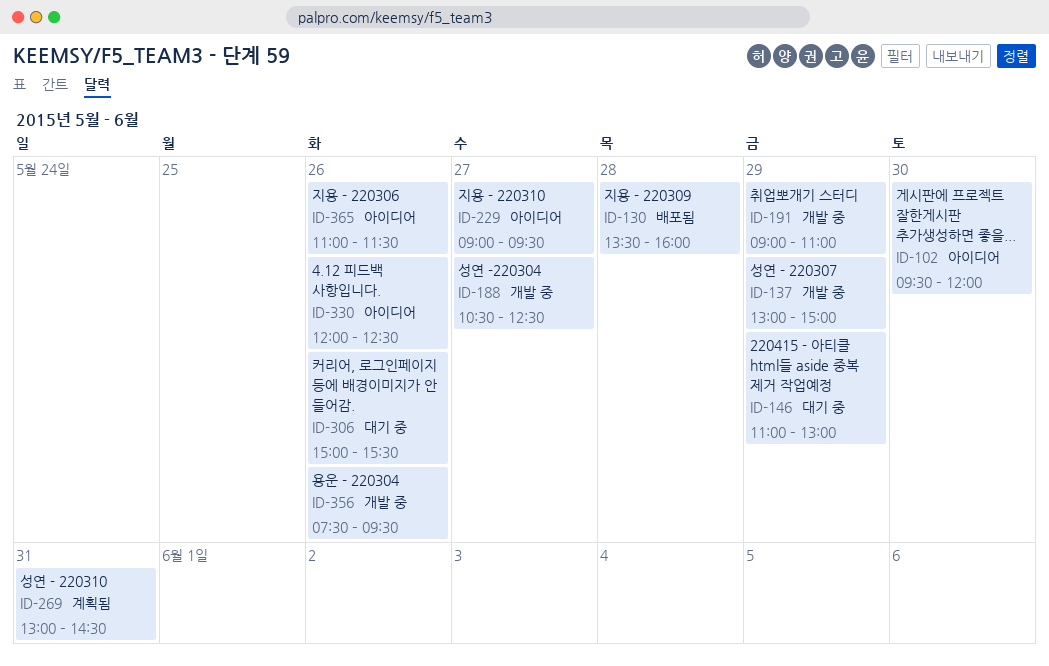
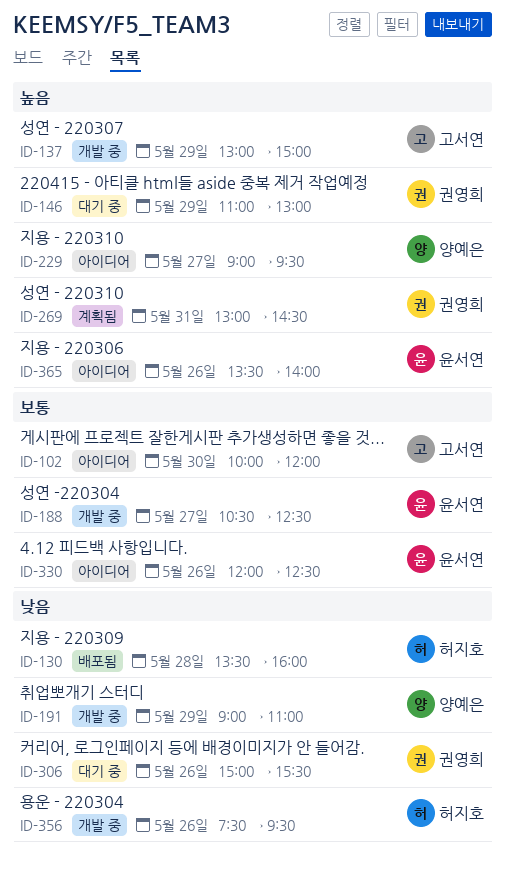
ID-102, begins: 09:30 -> 10:00
ID-365, begins: 11:00 -> 13:30
ID-365, ends: 11:30 -> 14:00

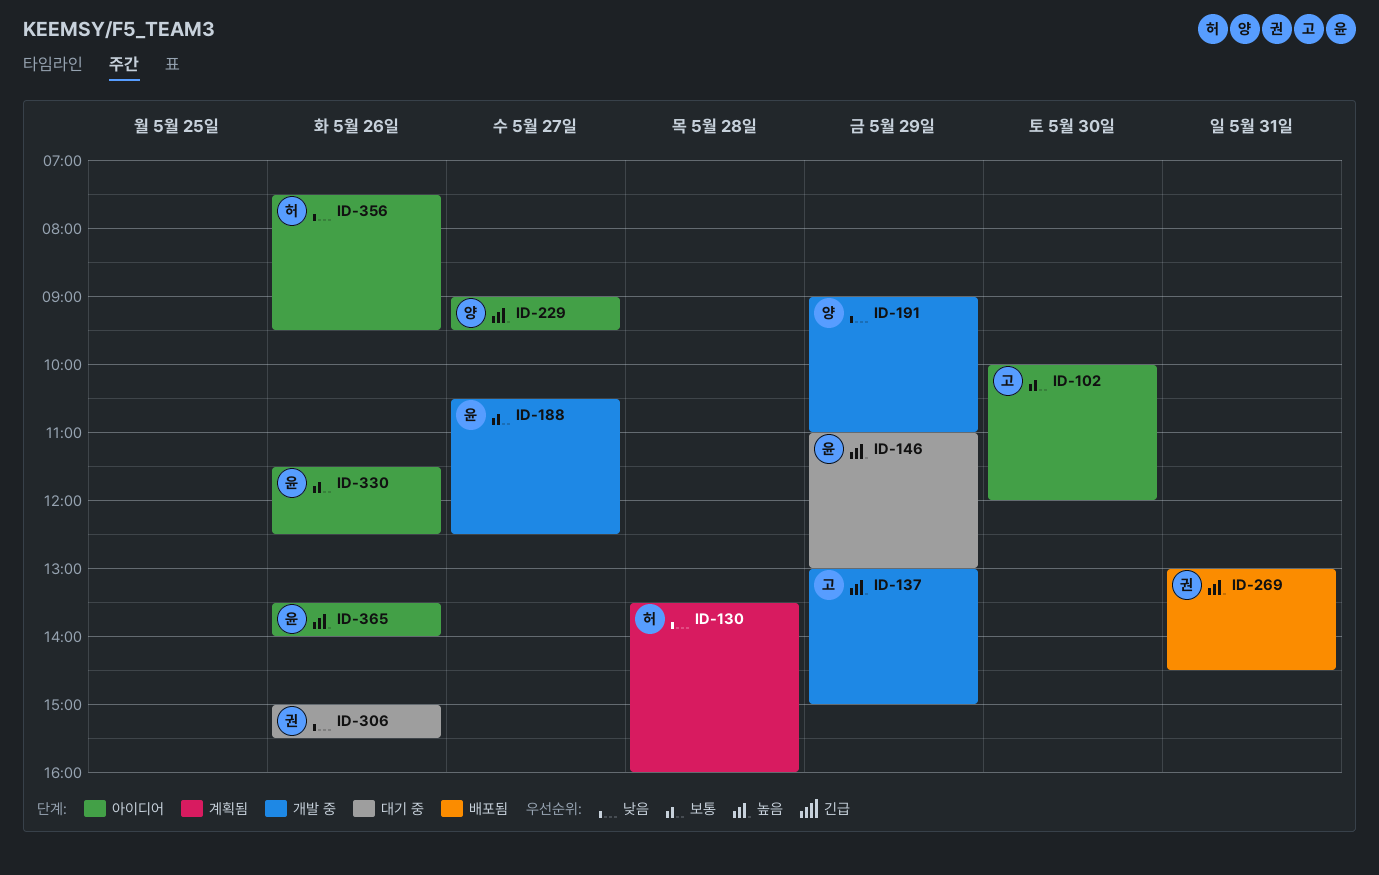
ID-130, status: 배포됨 -> 계획됨
ID-146, owner: 권영희 -> 윤서연
ID-269, status: 계획됨 -> 배포됨
ID-330, begins: 12:00 -> 11:30
ID-356, status: 개발 중 -> 아이디어

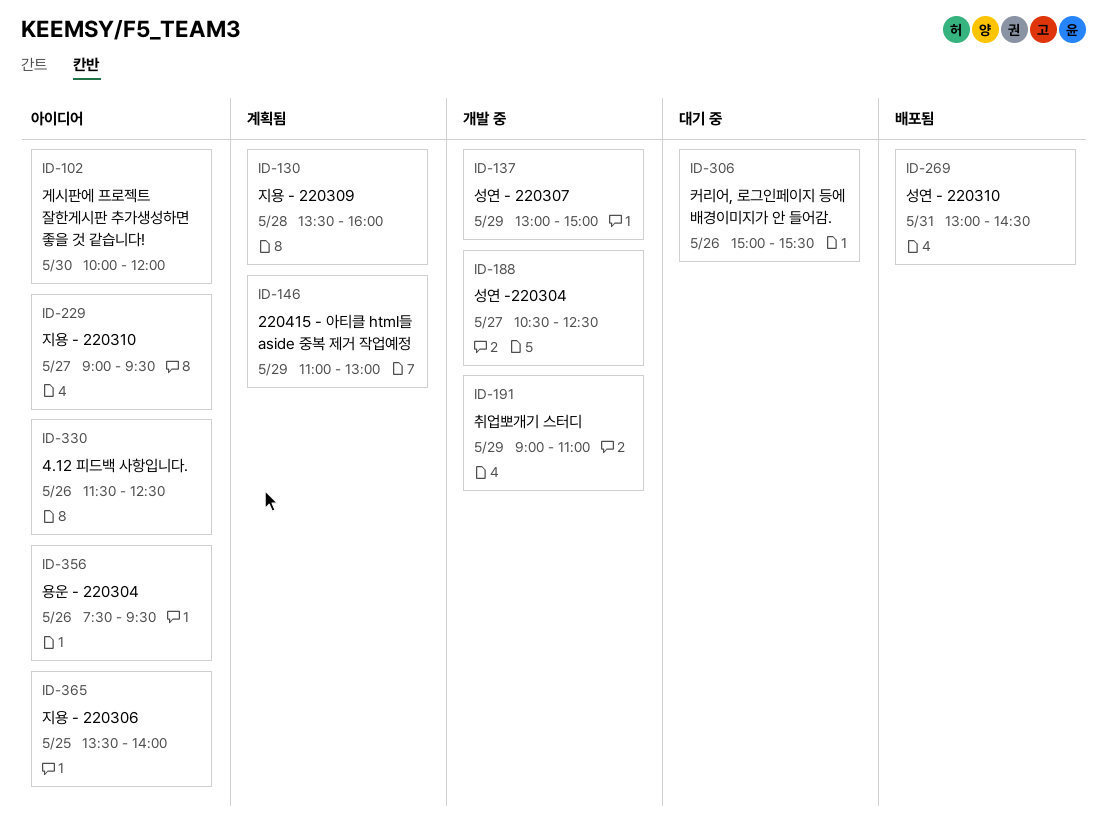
ID-146, status: 대기 중 -> 계획됨
ID-365, day: May 26 -> May 25

